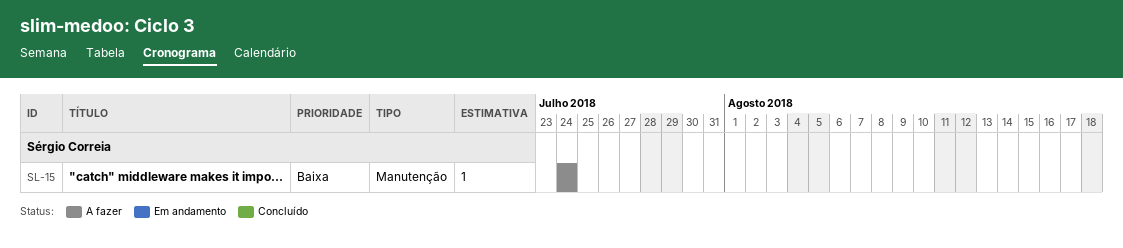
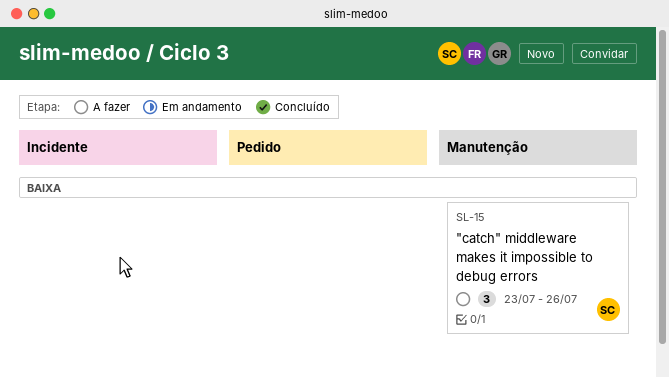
SL-15, estimate: 1 -> 3
SL-15, start: Jul 24 -> Jul 23
SL-15, due: Jul 24 -> Jul 26

